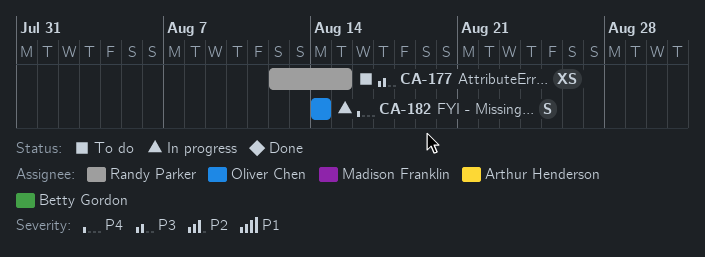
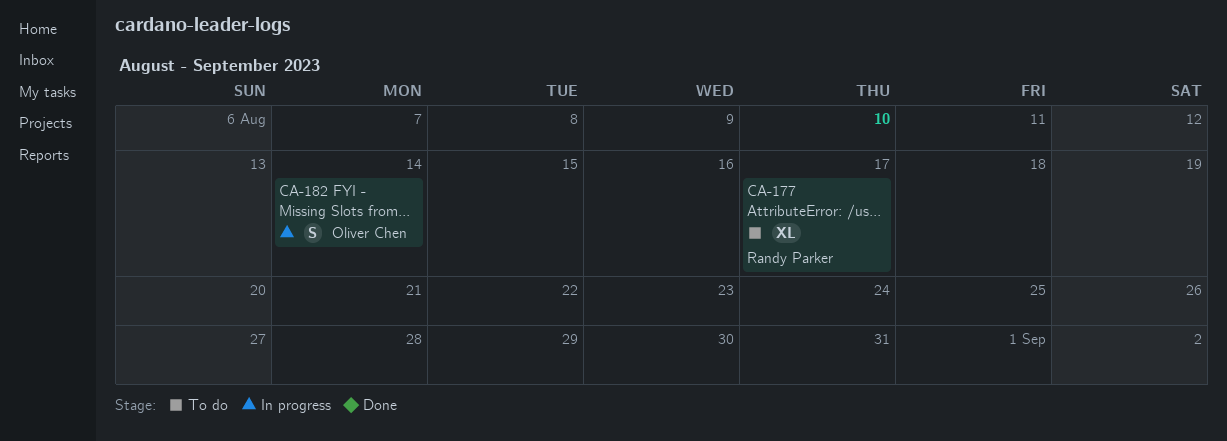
CA-177, estimate: XS -> XL
CA-177, due: Aug 15 -> Aug 17

